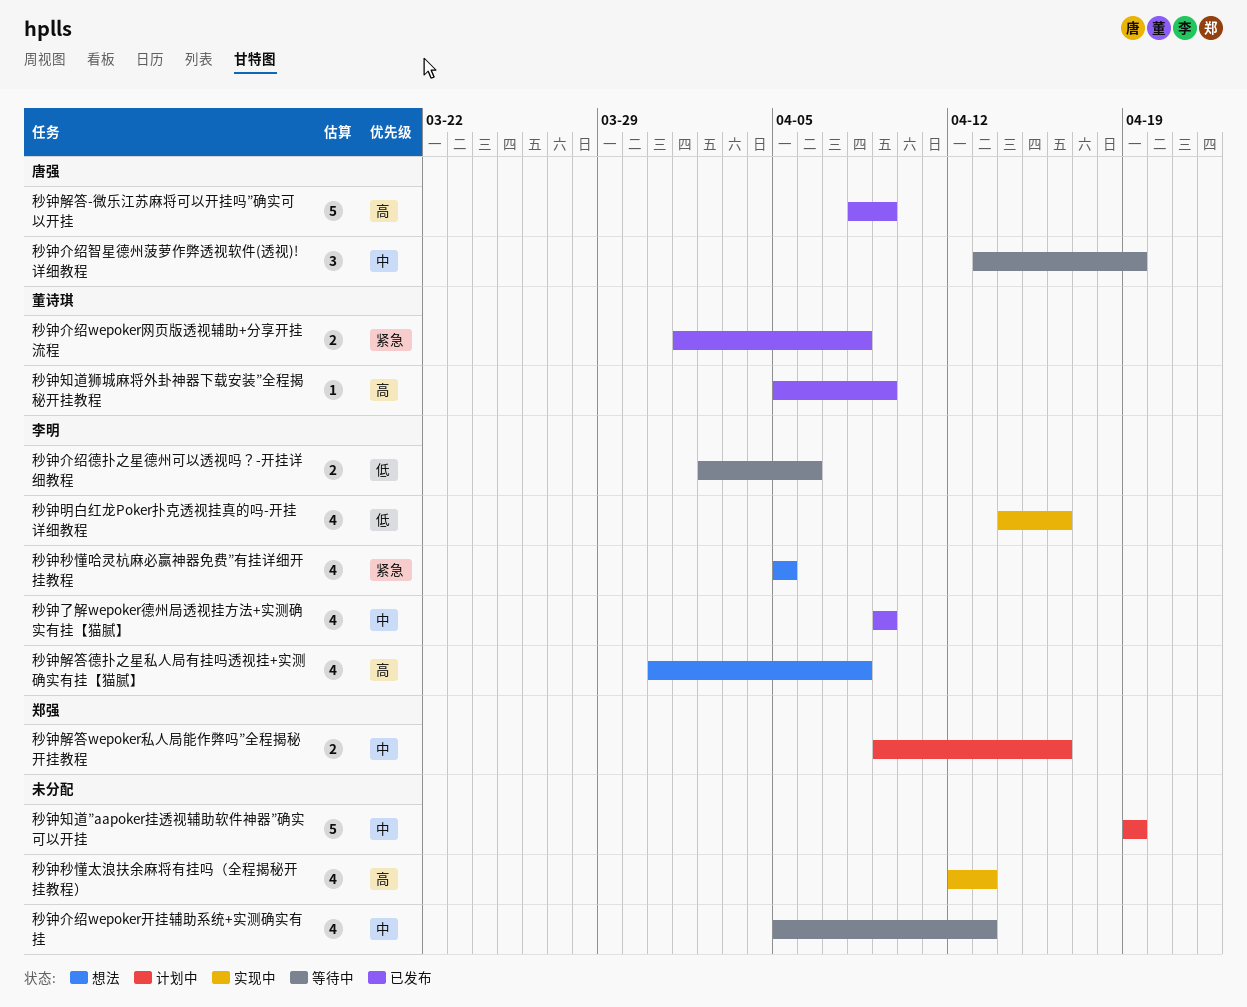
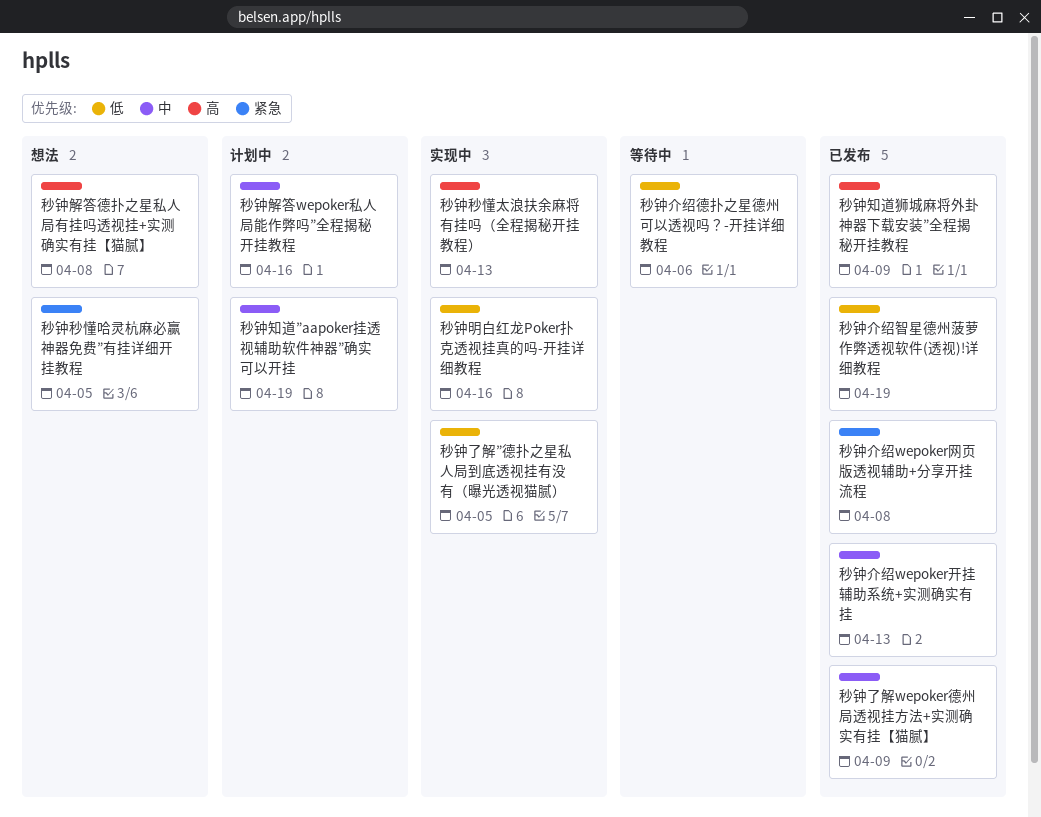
秒钟了解”德扑之星私人局到底透视挂有没有（曝光透视猫腻）: none -> present
秒钟介绍wepoker开挂辅助系统+实测确实有挂, status: 等待中 -> 已发布
秒钟介绍智星德州菠萝作弊透视软件(透视)!详细教程, status: 等待中 -> 已发布
秒钟介绍智星德州菠萝作弊透视软件(透视)!详细教程, priority: 中 -> 低
秒钟解答-微乐江苏麻将可以开挂吗”确实可以开挂: present -> none

